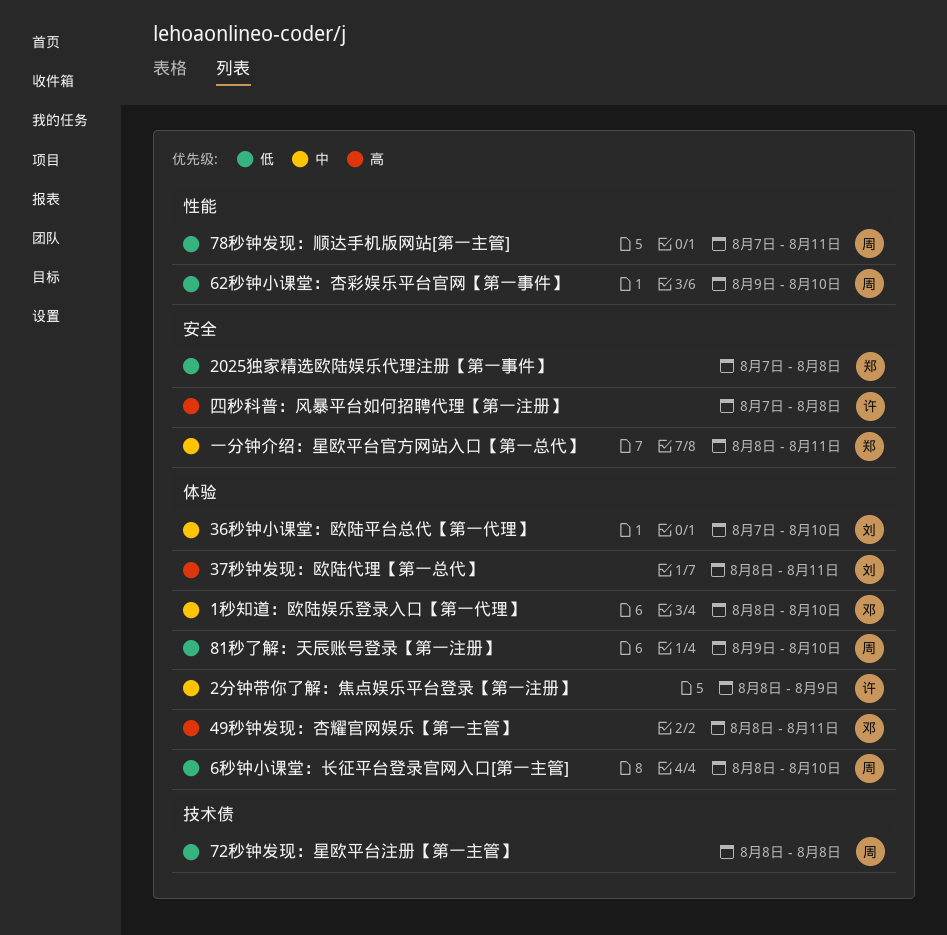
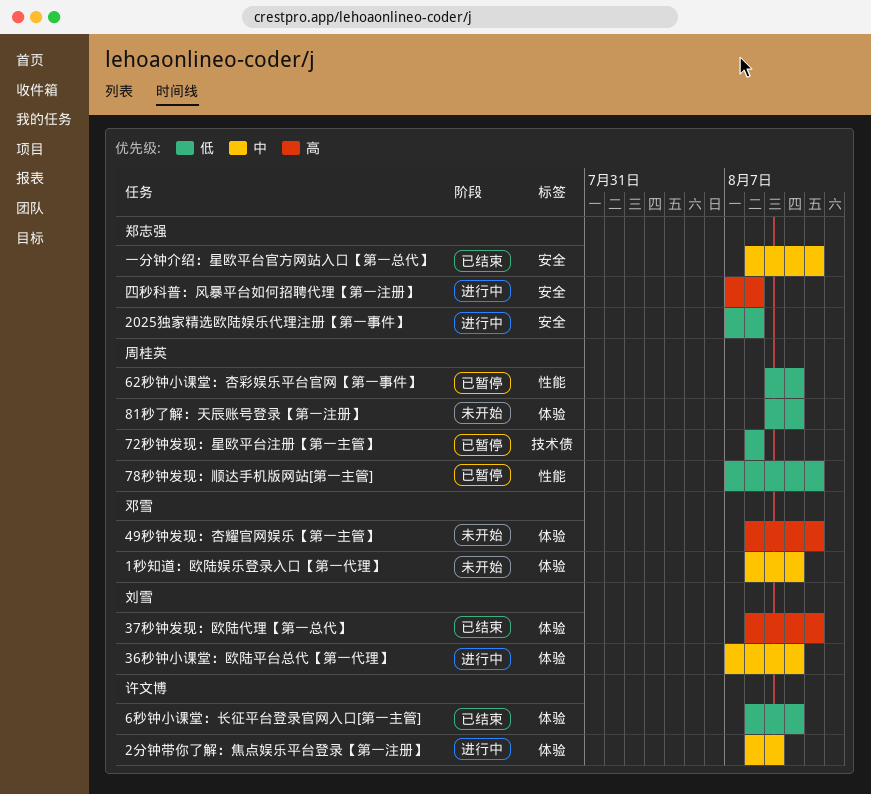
6秒钟小课堂：长征平台登录官网入口[第一主管], owner: 周桂英 -> 许文博
四秒科普：风暴平台如何招聘代理【第一注册】, owner: 许文博 -> 郑志强

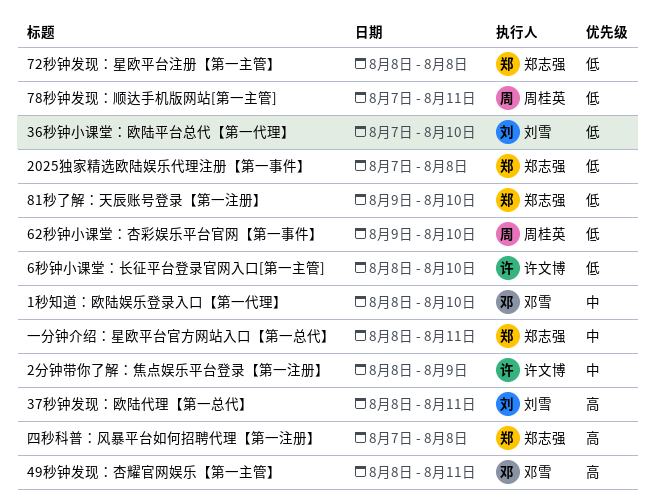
36秒钟小课堂：欧陆平台总代【第一代理】, priority: 中 -> 低
72秒钟发现：星欧平台注册【第一主管】, owner: 周桂英 -> 郑志强
81秒了解：天辰账号登录【第一注册】, owner: 周桂英 -> 郑志强

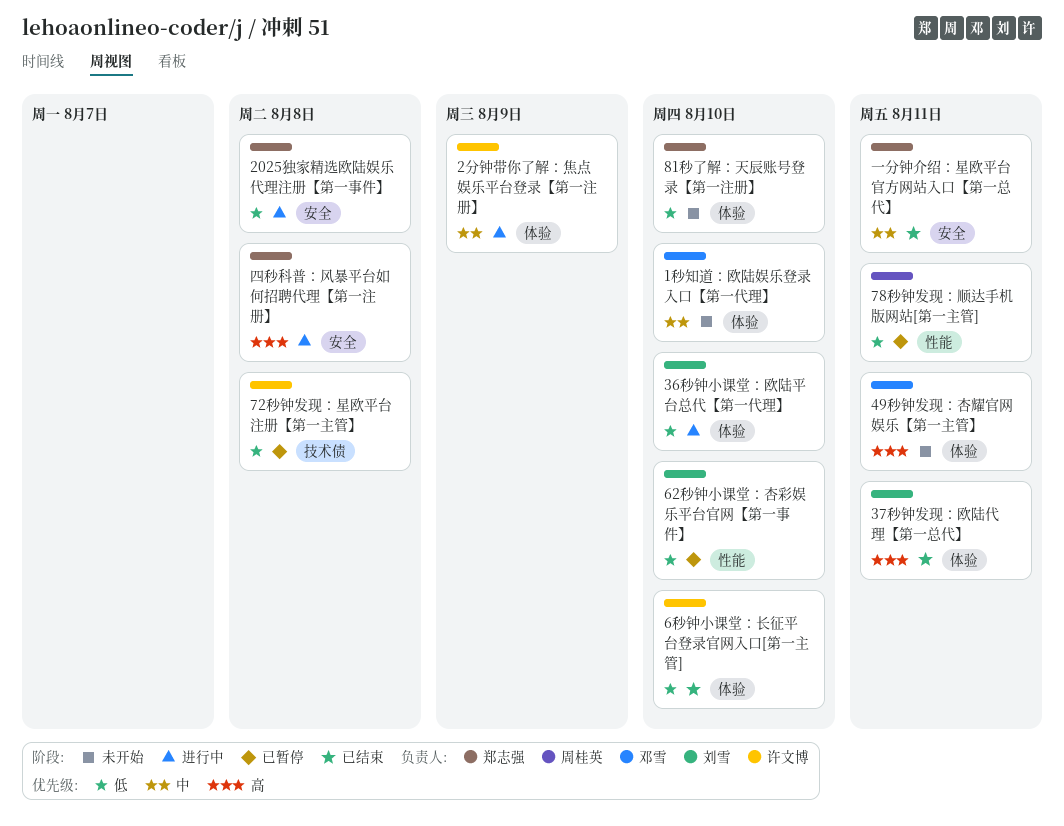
62秒钟小课堂：杏彩娱乐平台官网【第一事件】, owner: 周桂英 -> 刘雪
72秒钟发现：星欧平台注册【第一主管】, owner: 郑志强 -> 许文博

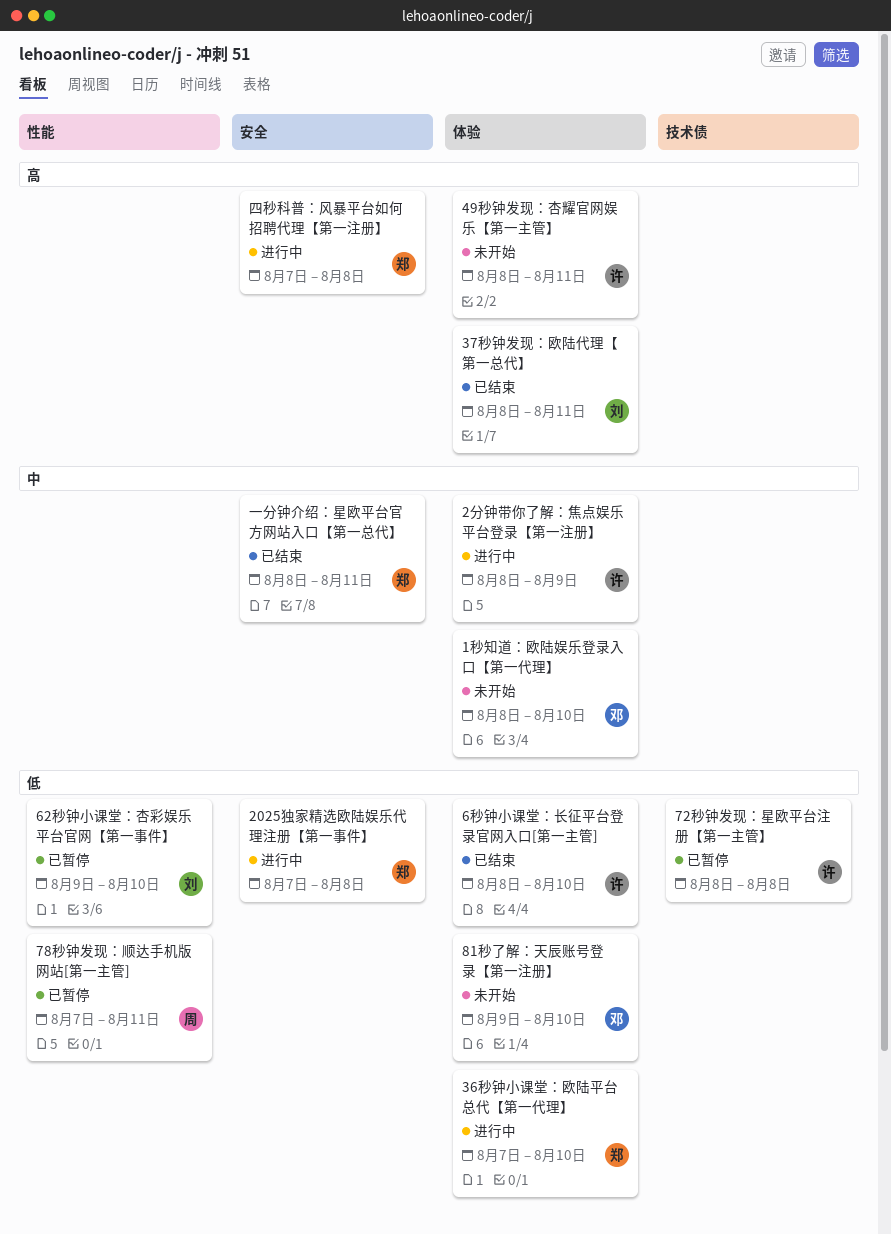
36秒钟小课堂：欧陆平台总代【第一代理】, owner: 刘雪 -> 郑志强
49秒钟发现：杏耀官网娱乐【第一主管】, owner: 邓雪 -> 许文博
81秒了解：天辰账号登录【第一注册】, owner: 郑志强 -> 邓雪

